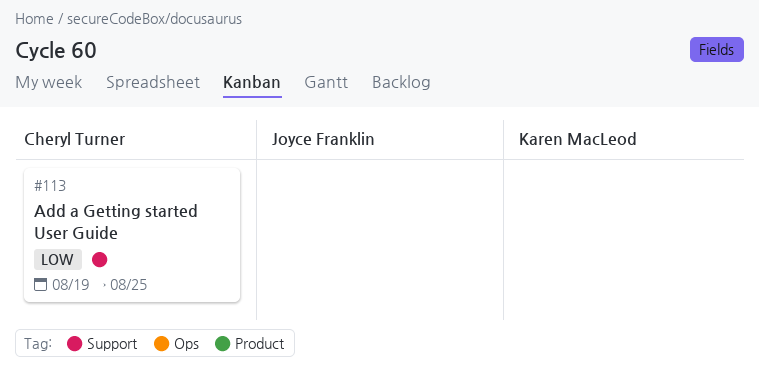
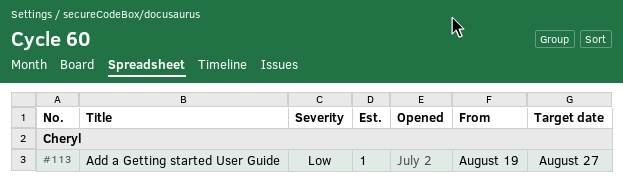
#113, due: Aug 25 -> Aug 27

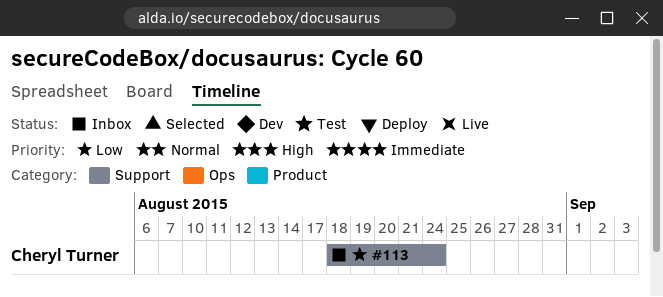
#113, start: Aug 19 -> Aug 18
#113, due: Aug 27 -> Aug 24

